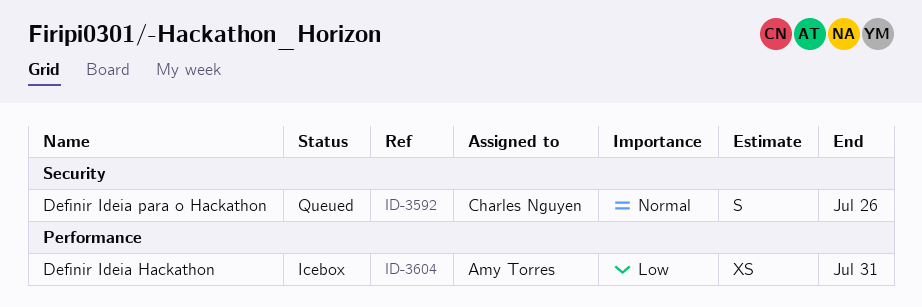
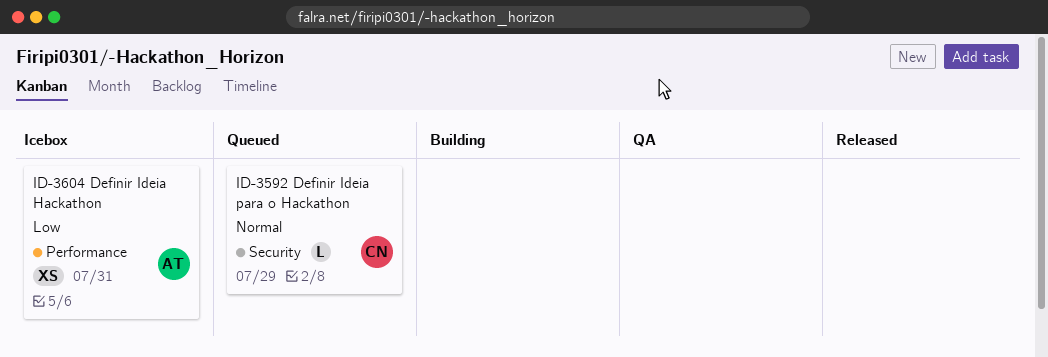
ID-3592, estimate: S -> L
ID-3592, due: Jul 26 -> Jul 29

